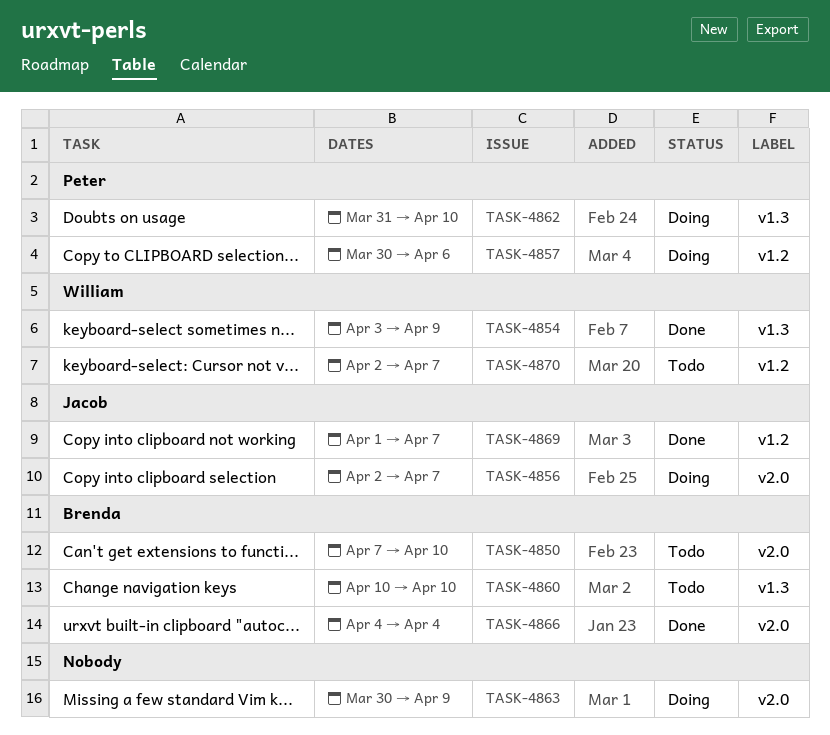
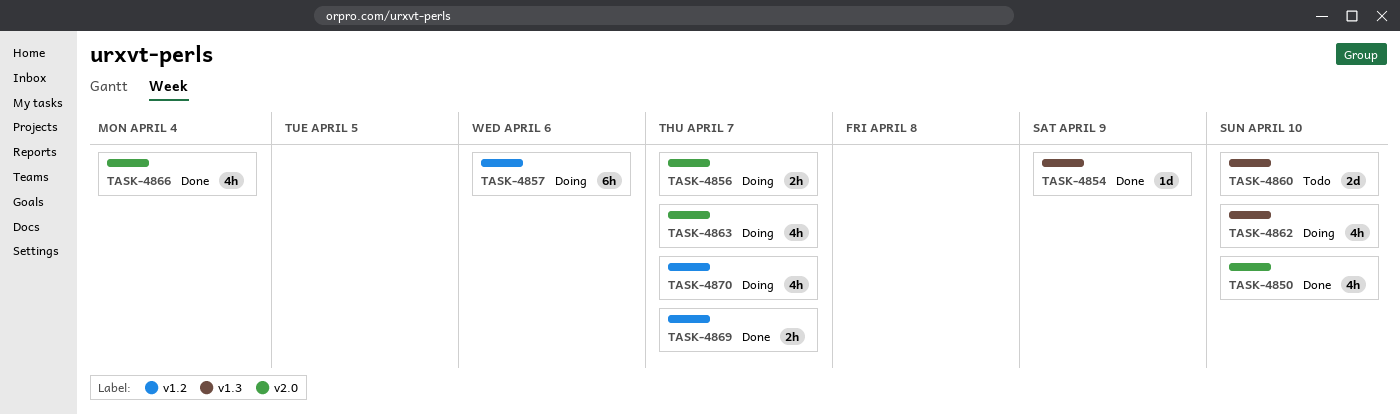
TASK-4850, status: Todo -> Done
TASK-4863, due: Apr 9 -> Apr 7
TASK-4870, status: Todo -> Doing

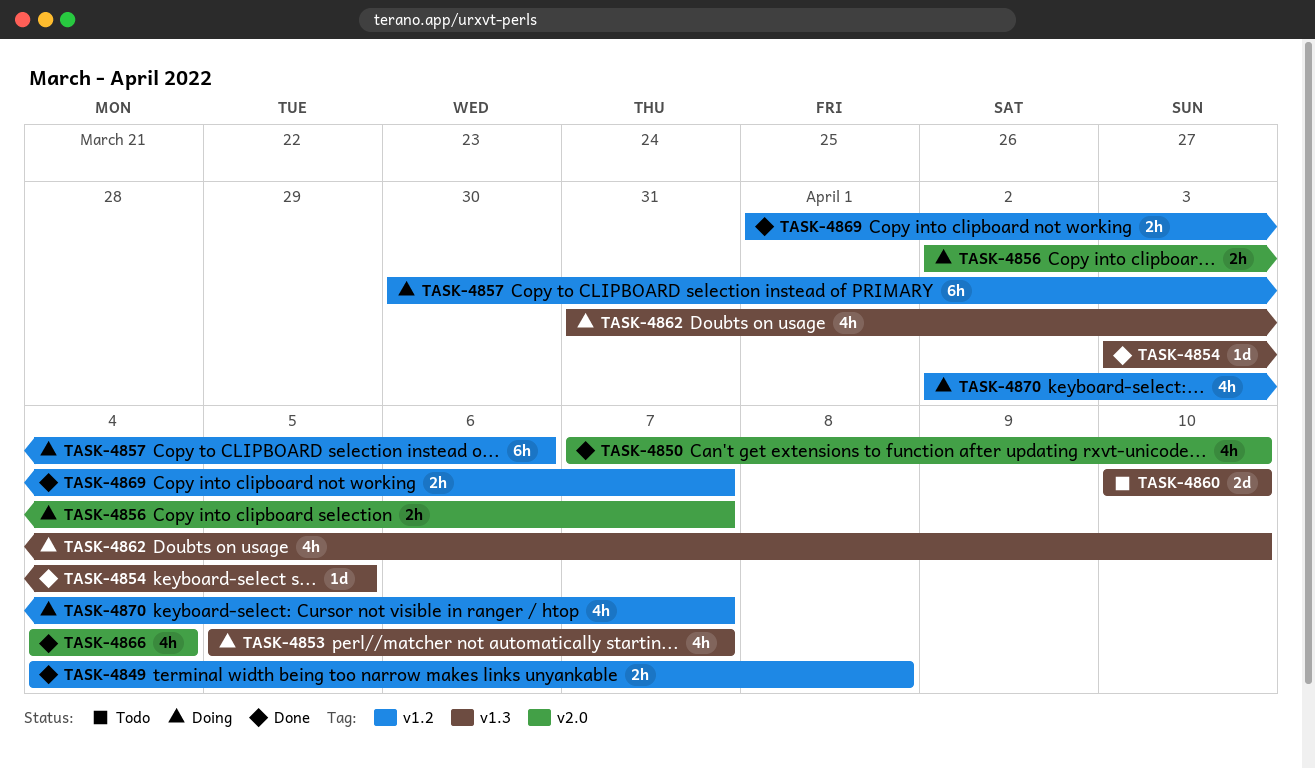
TASK-4849: none -> present
TASK-4853: none -> present
TASK-4854, due: Apr 9 -> Apr 5
TASK-4863: present -> none

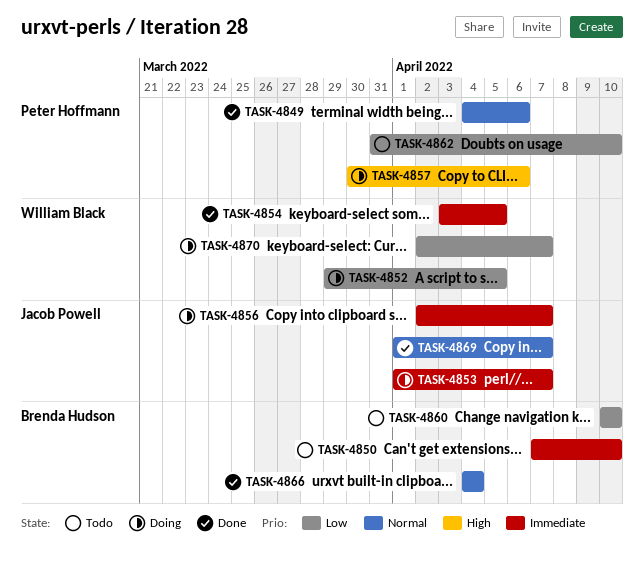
TASK-4849, due: Apr 8 -> Apr 6
TASK-4850, status: Done -> Todo
TASK-4852: none -> present
TASK-4853, start: Apr 5 -> Apr 1
TASK-4862, status: Doing -> Todo

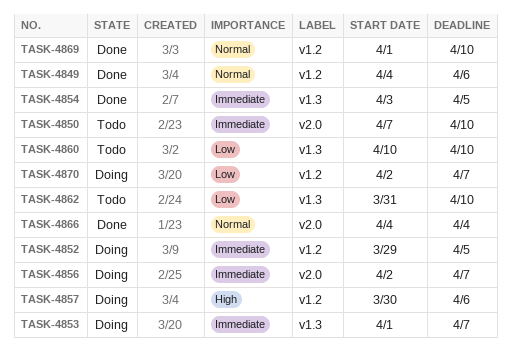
TASK-4852, priority: Low -> Immediate
TASK-4869, due: Apr 7 -> Apr 10

